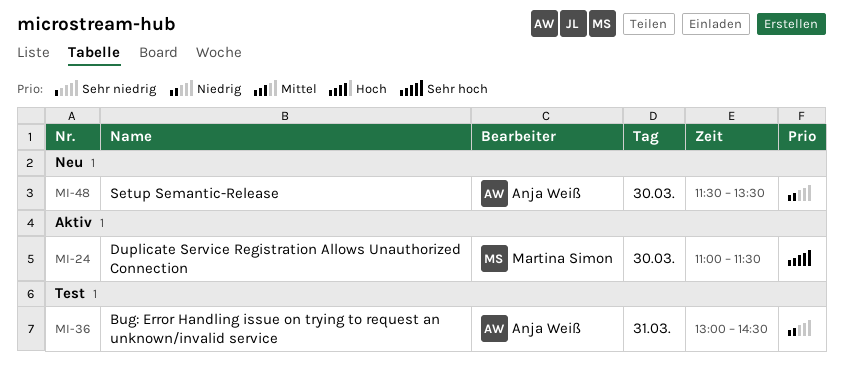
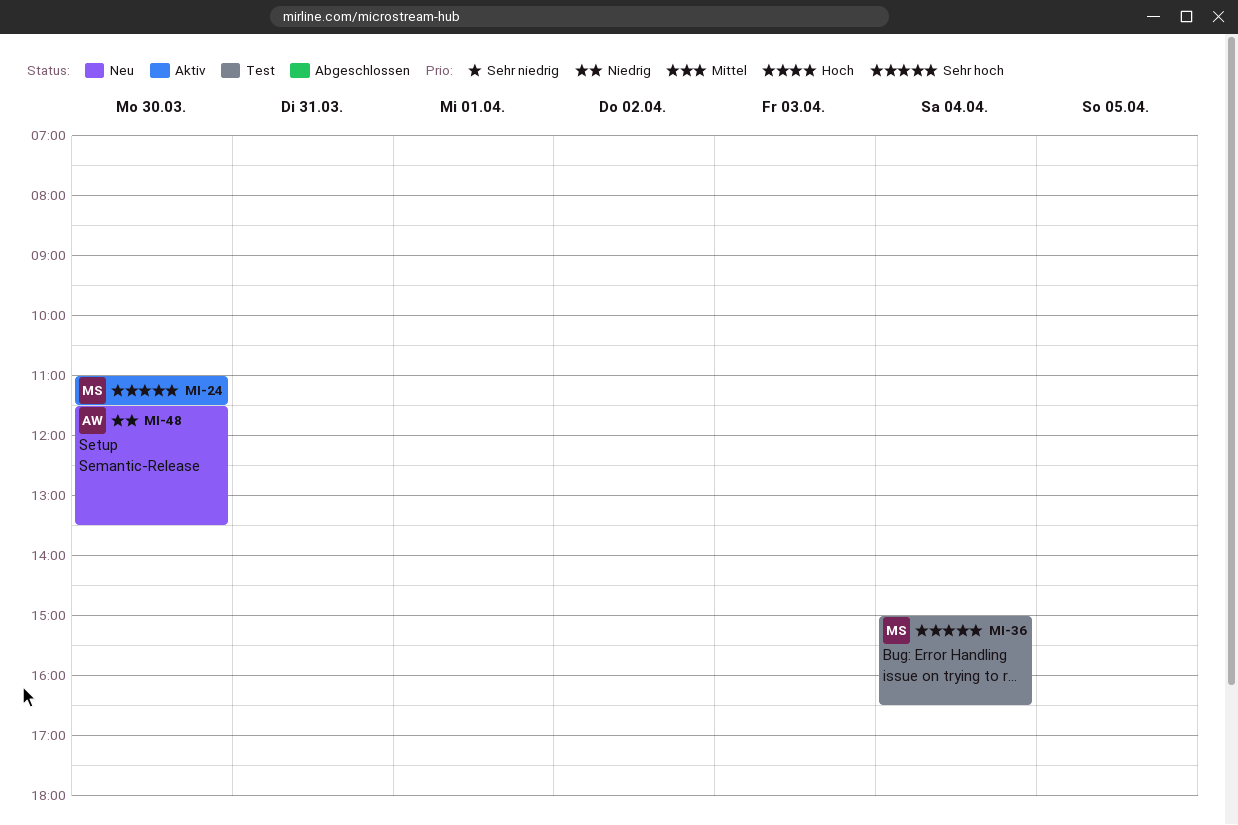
MI-36, owner: Anja Weiß -> Martina Simon
MI-36, priority: Niedrig -> Sehr hoch
MI-36, day: Mar 31 -> Apr 4
MI-36, begins: 13:00 -> 15:00
MI-36, ends: 14:30 -> 16:30

